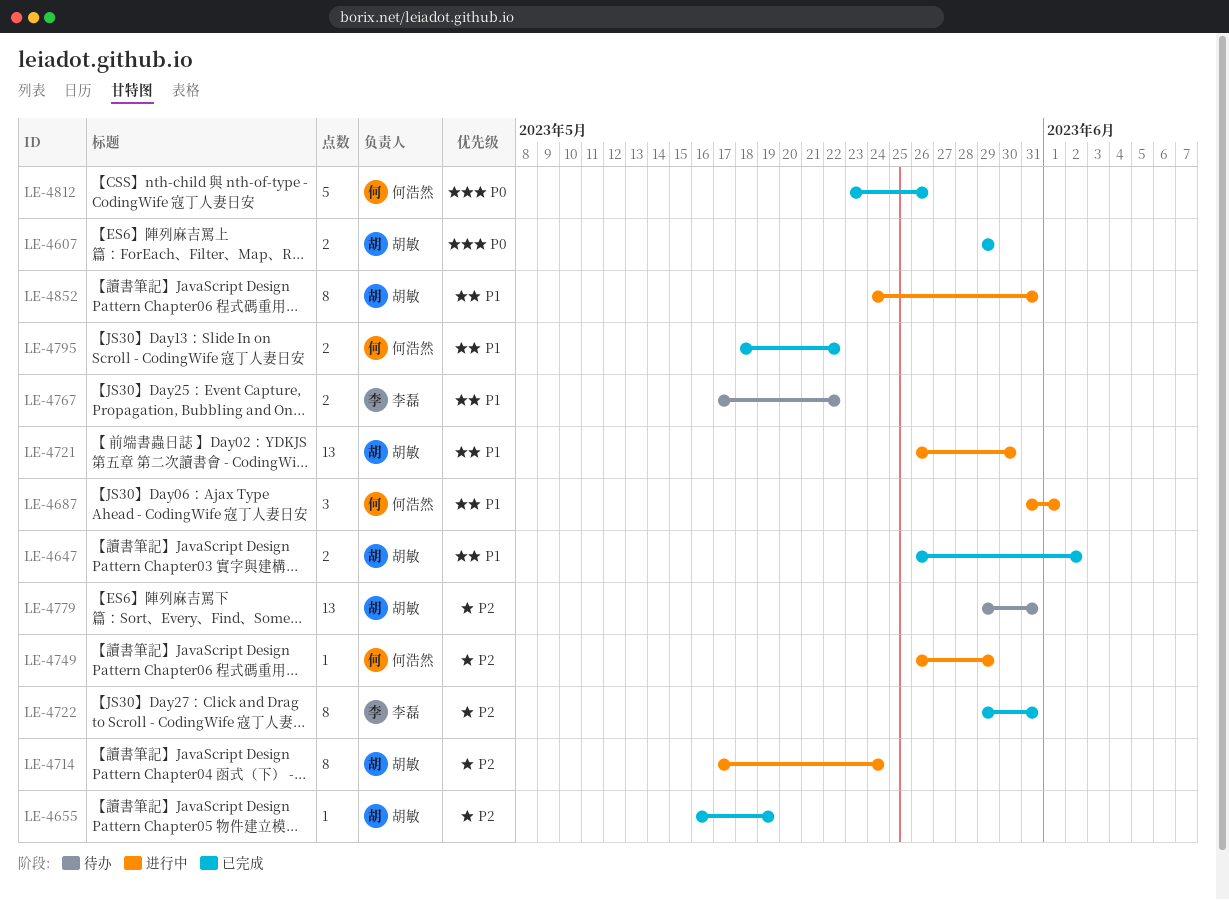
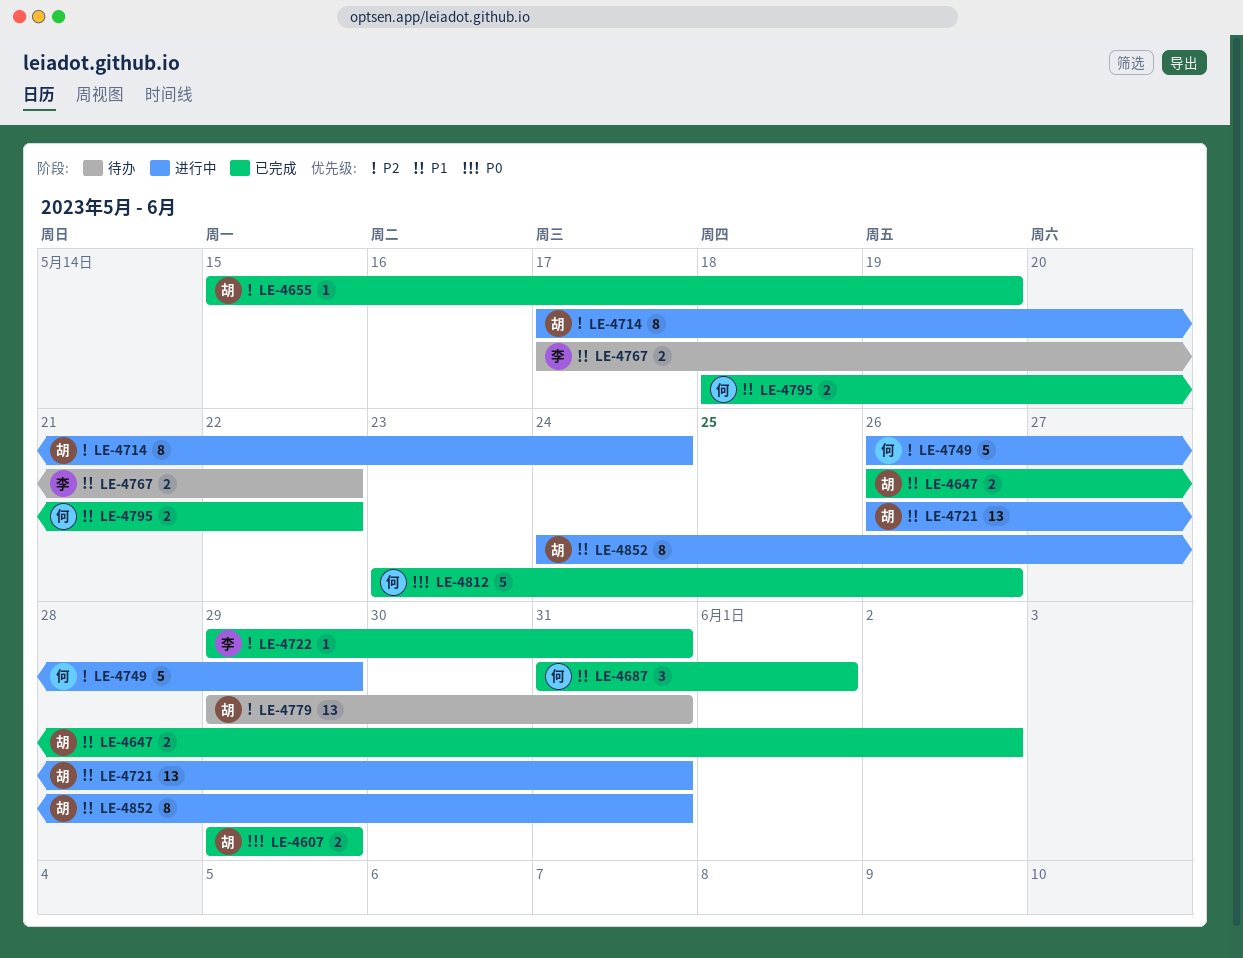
LE-4655, start: May 16 -> May 15
LE-4687, status: 进行中 -> 已完成
LE-4721, due: May 30 -> May 31
LE-4722, estimate: 8 -> 1
LE-4749, estimate: 1 -> 5

